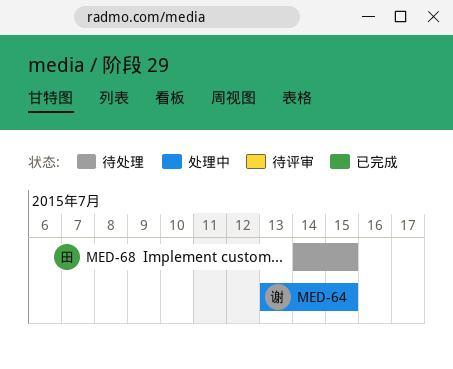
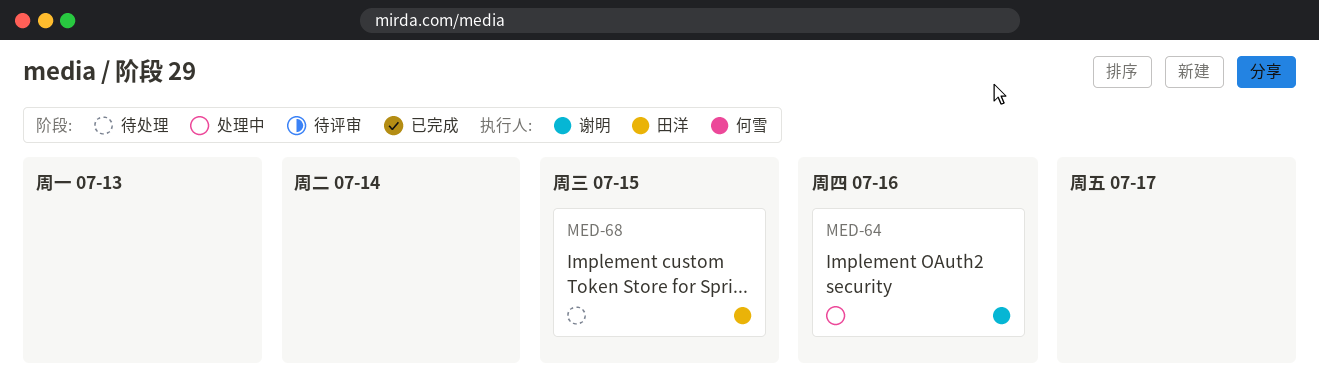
MED-64, due: Jul 15 -> Jul 16

